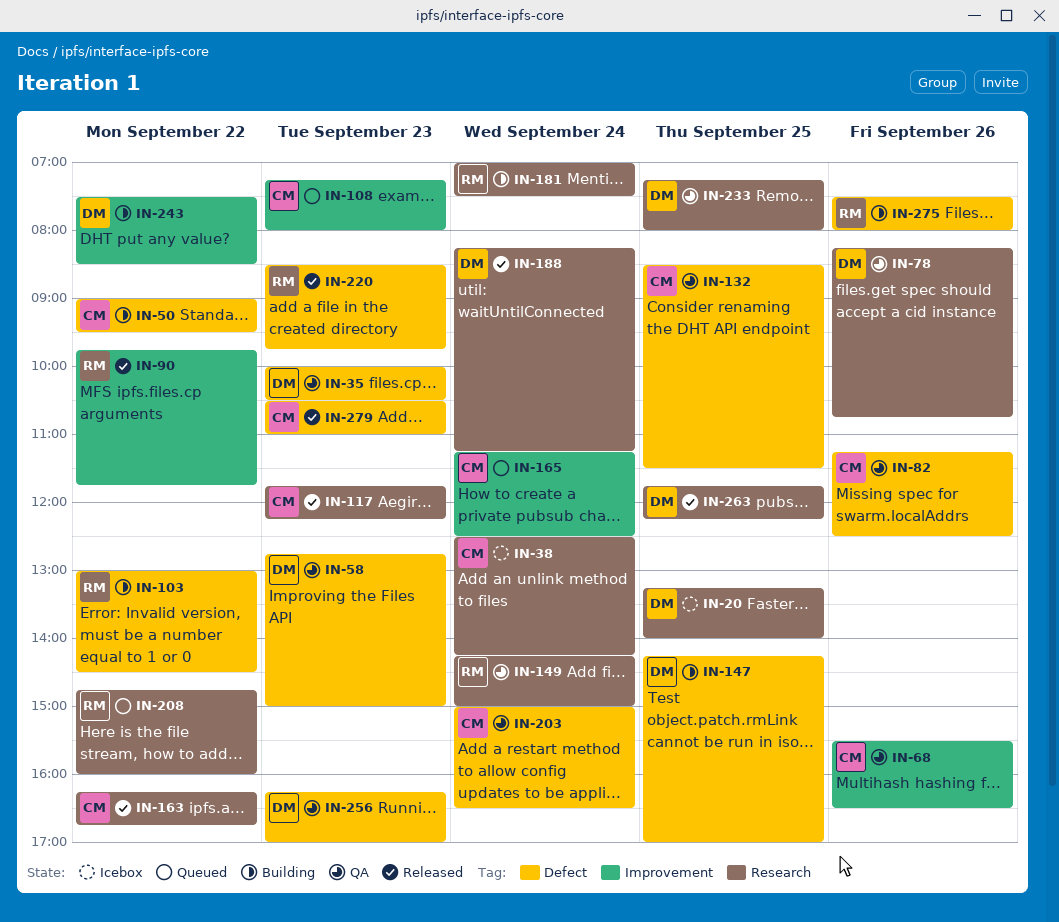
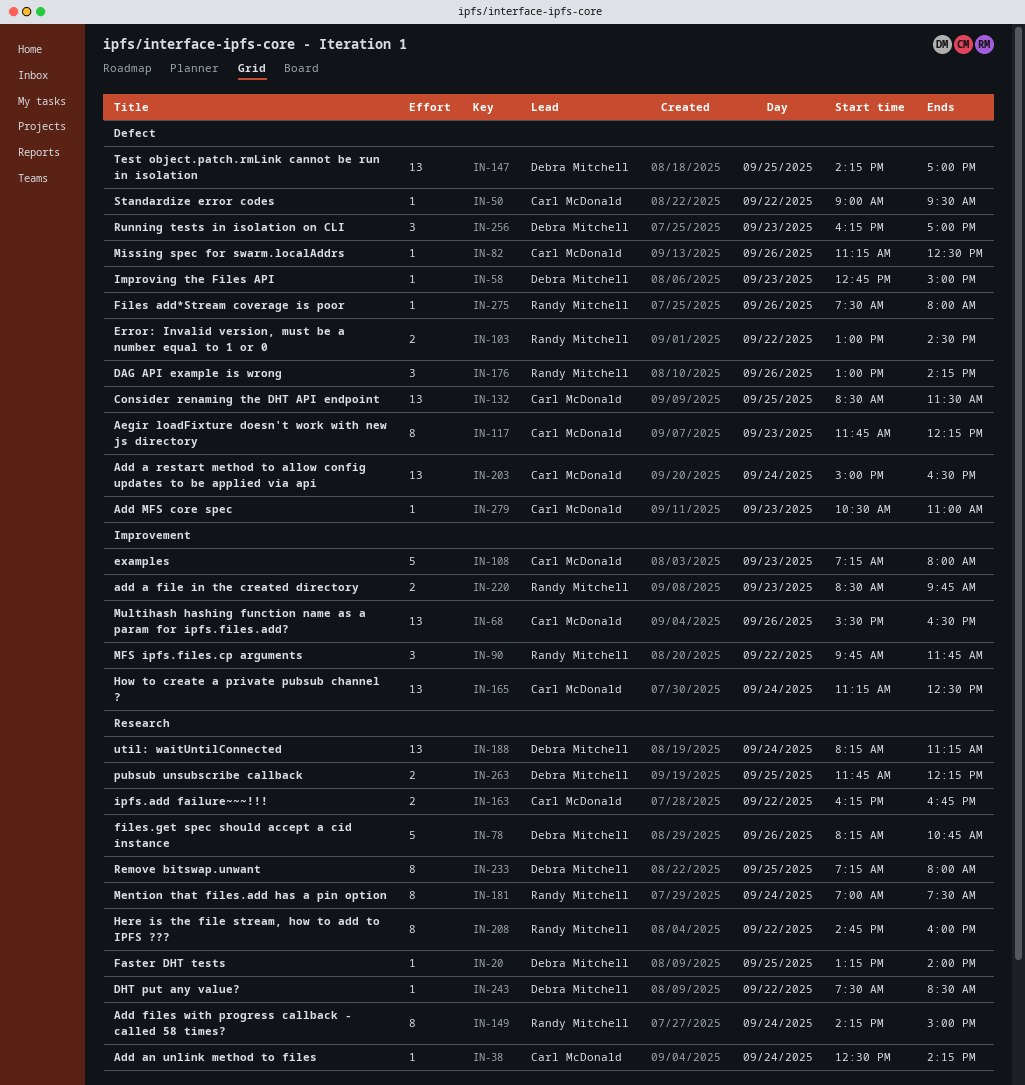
IN-35: present -> none
IN-117, label: Research -> Defect
IN-176: none -> present
IN-220, label: Defect -> Improvement
IN-243, label: Improvement -> Research

